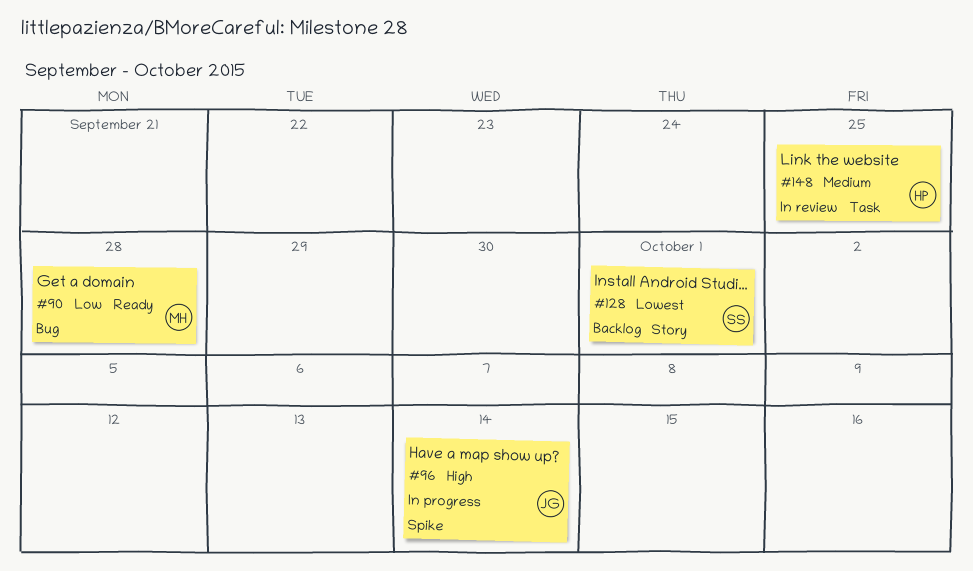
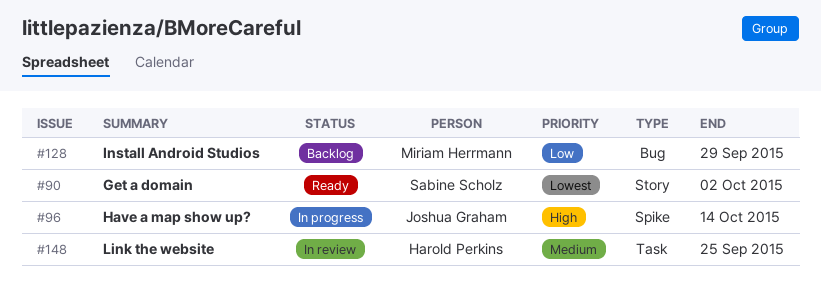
#90, owner: Miriam Herrmann -> Sabine Scholz
#90, priority: Low -> Lowest
#90, label: Bug -> Story
#90, due: Sep 28 -> Oct 2
#128, owner: Sabine Scholz -> Miriam Herrmann
#128, priority: Lowest -> Low
#128, label: Story -> Bug
#128, due: Oct 1 -> Sep 29

